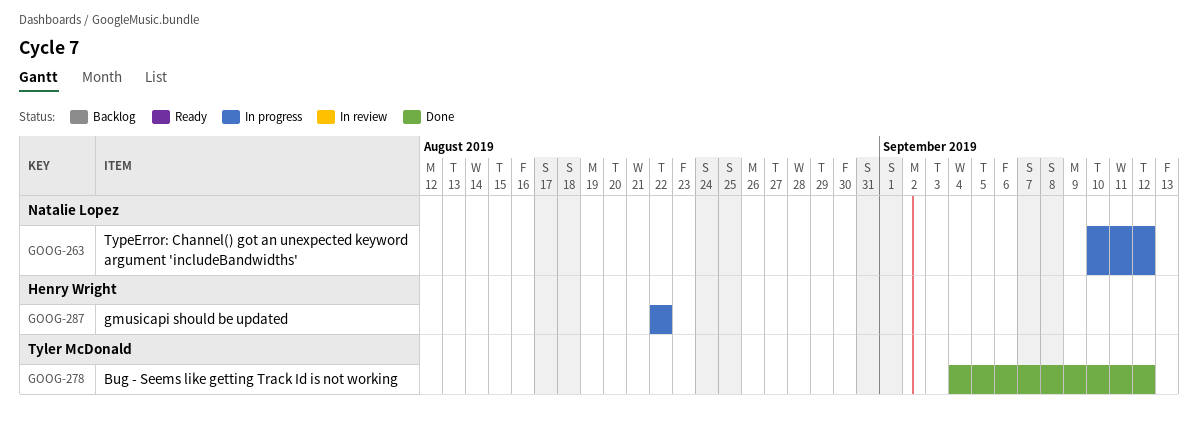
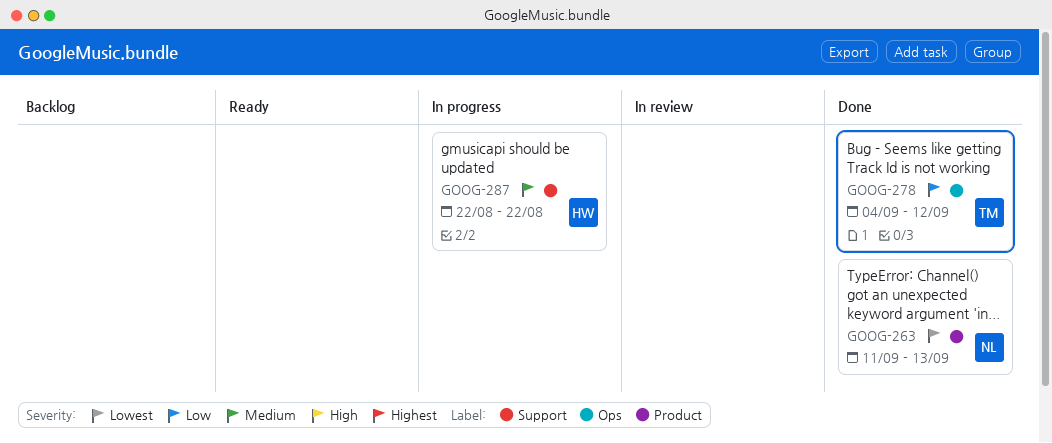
GOOG-263, status: In progress -> Done
GOOG-263, start: Sep 10 -> Sep 11
GOOG-263, due: Sep 12 -> Sep 13

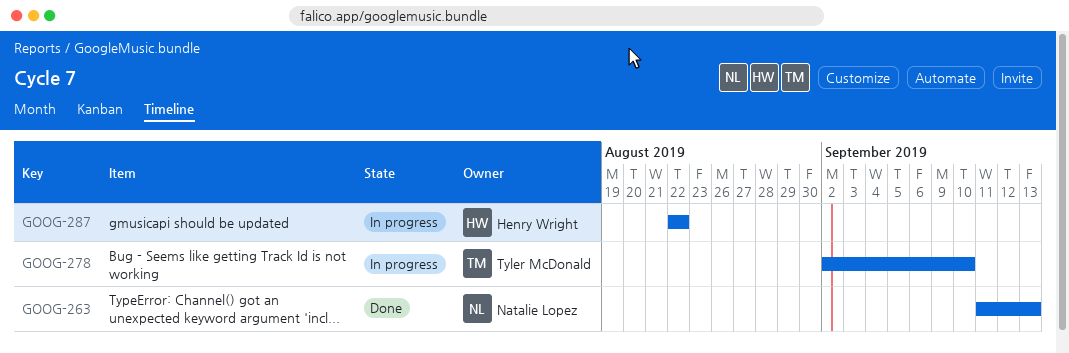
GOOG-278, status: Done -> In progress
GOOG-278, start: Sep 4 -> Sep 2
GOOG-278, due: Sep 12 -> Sep 10

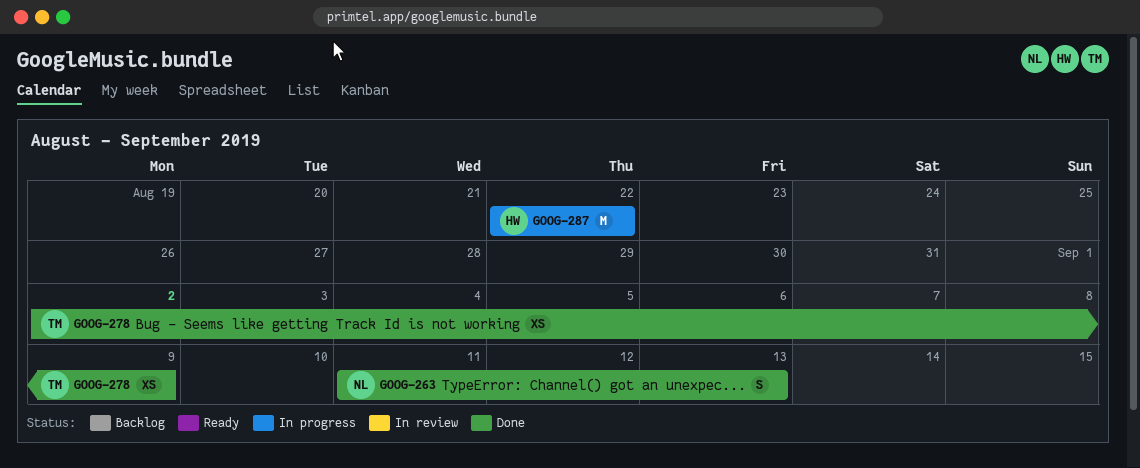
GOOG-278, status: In progress -> Done
GOOG-278, due: Sep 10 -> Sep 9

